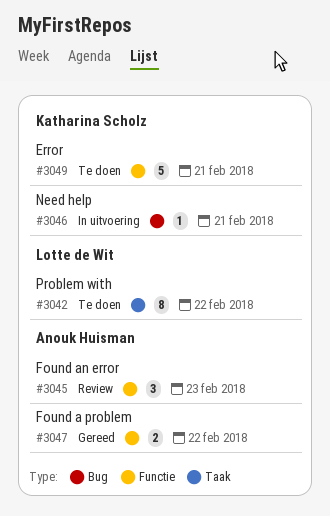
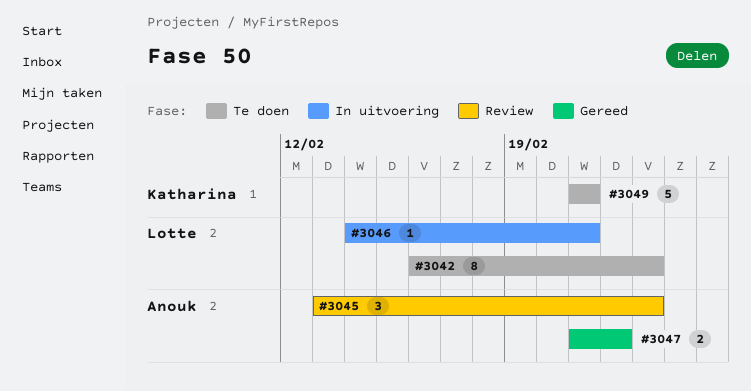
#3042, due: Feb 22 -> Feb 23
#3046, owner: Katharina Scholz -> Lotte de Wit

